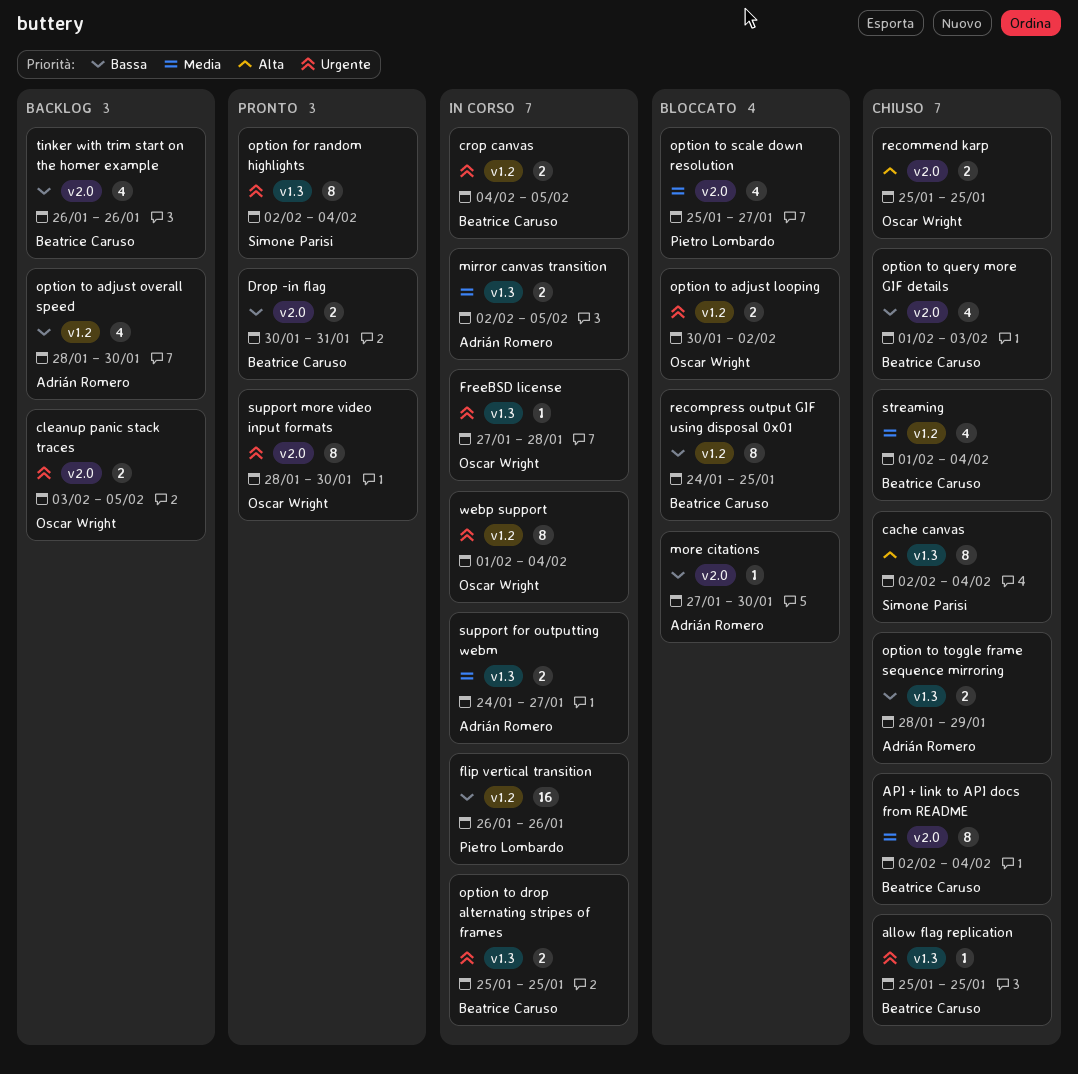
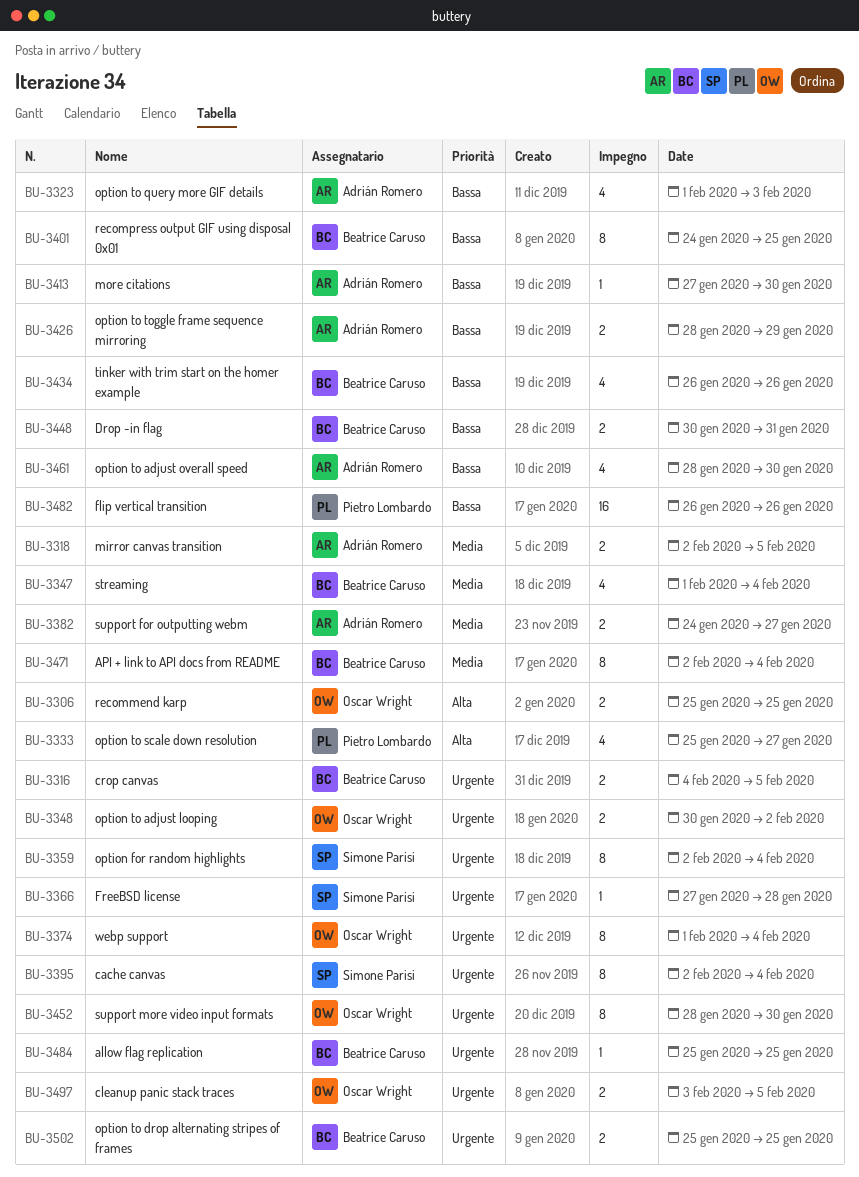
cache canvas, priority: Alta -> Urgente
FreeBSD license, owner: Oscar Wright -> Simone Parisi
option to query more GIF details, owner: Beatrice Caruso -> Adrián Romero
option to scale down resolution, priority: Media -> Alta

